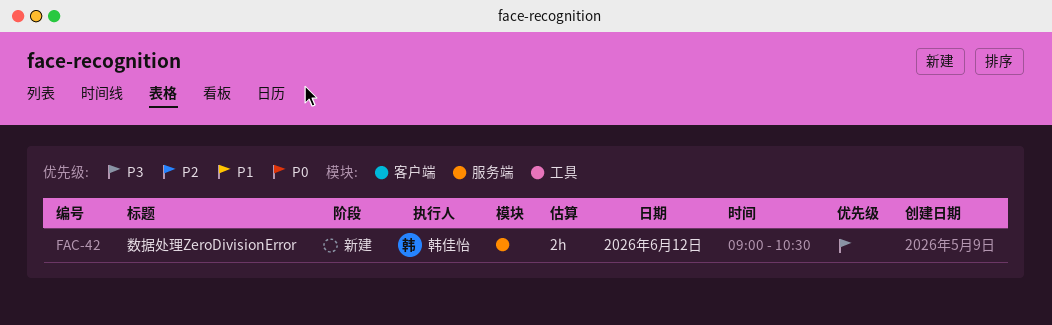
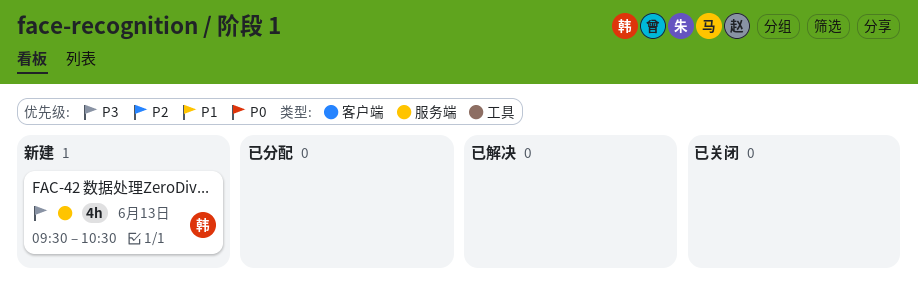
FAC-42, estimate: 2h -> 4h
FAC-42, day: Jun 12 -> Jun 13
FAC-42, begins: 09:00 -> 09:30

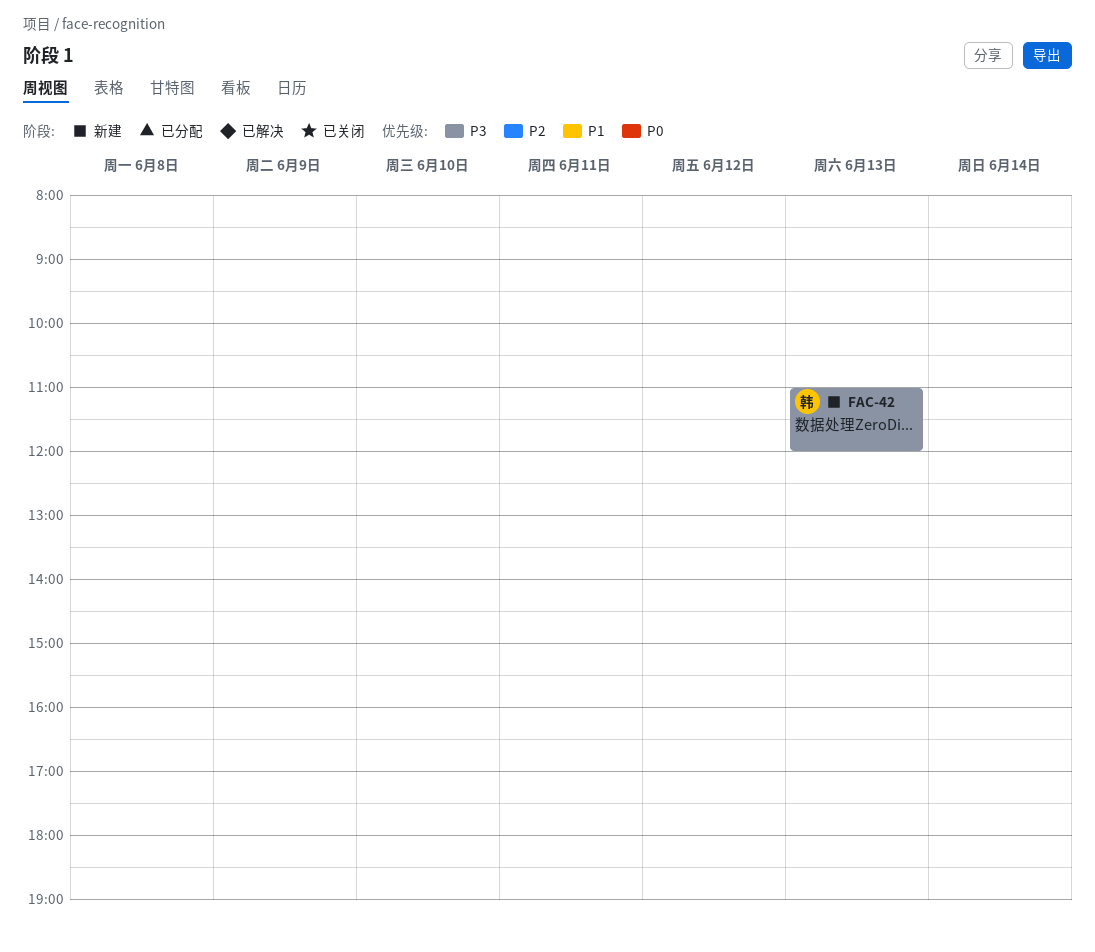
FAC-42, begins: 09:30 -> 11:00
FAC-42, ends: 10:30 -> 12:00

